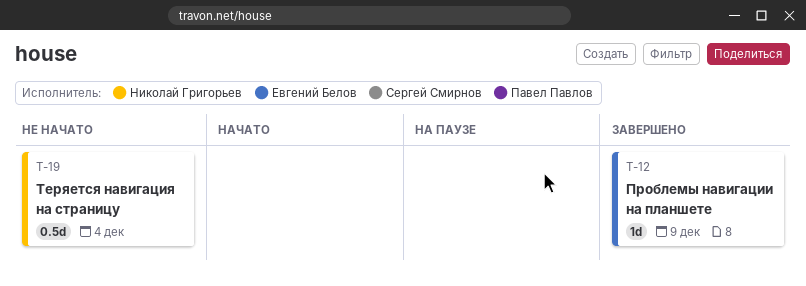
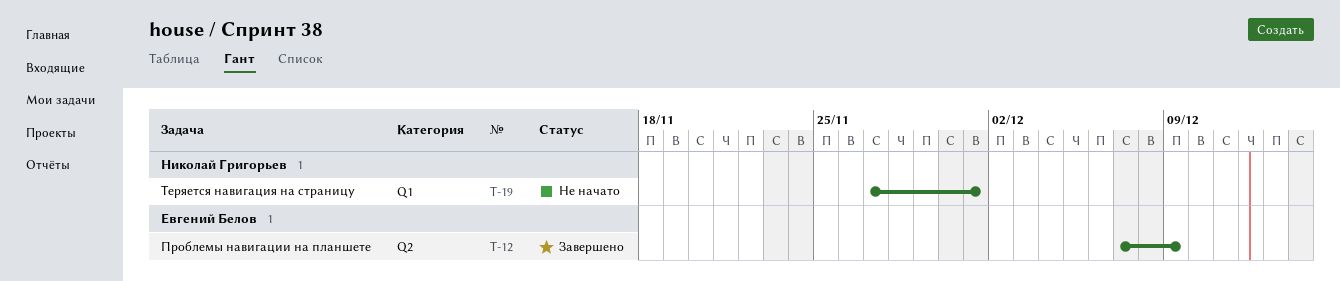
T-19, due: Dec 4 -> Dec 1

